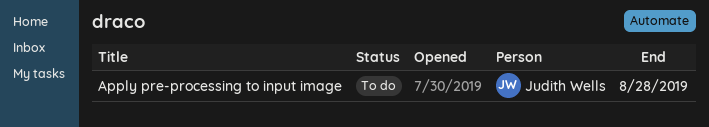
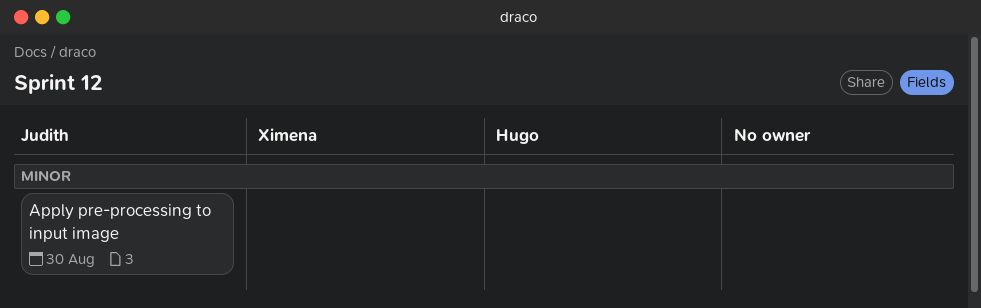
Apply pre-processing to input image, due: Aug 28 -> Aug 30

